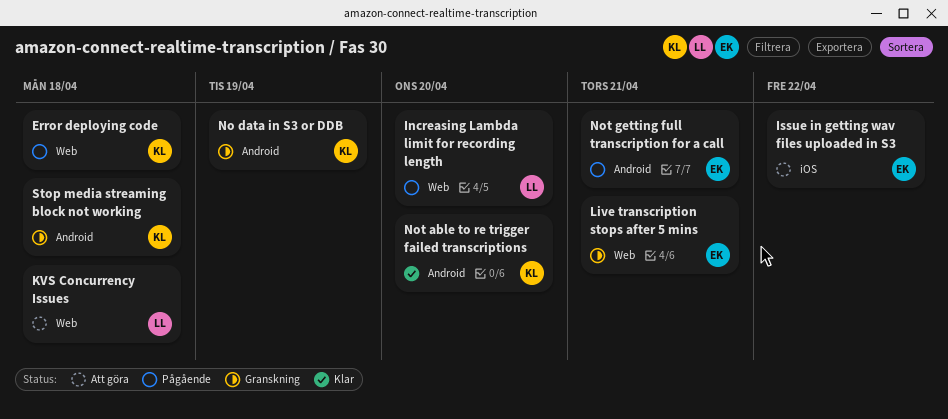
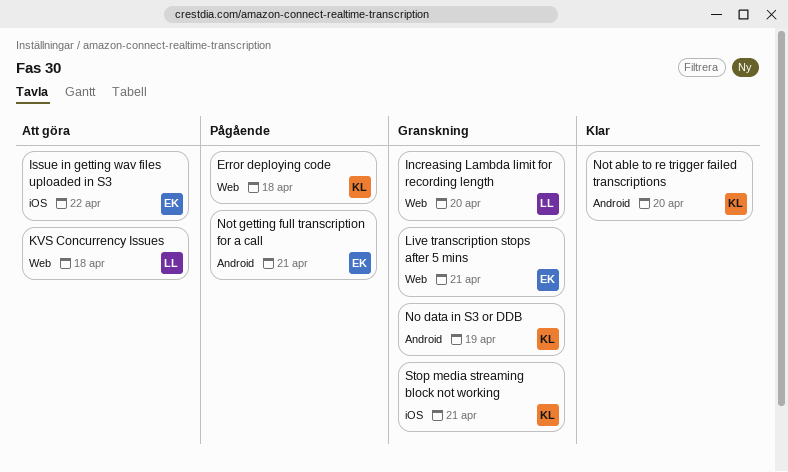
Increasing Lambda limit for recording length, status: Pågående -> Granskning
Stop media streaming block not working, label: Android -> iOS
Stop media streaming block not working, due: Apr 18 -> Apr 21

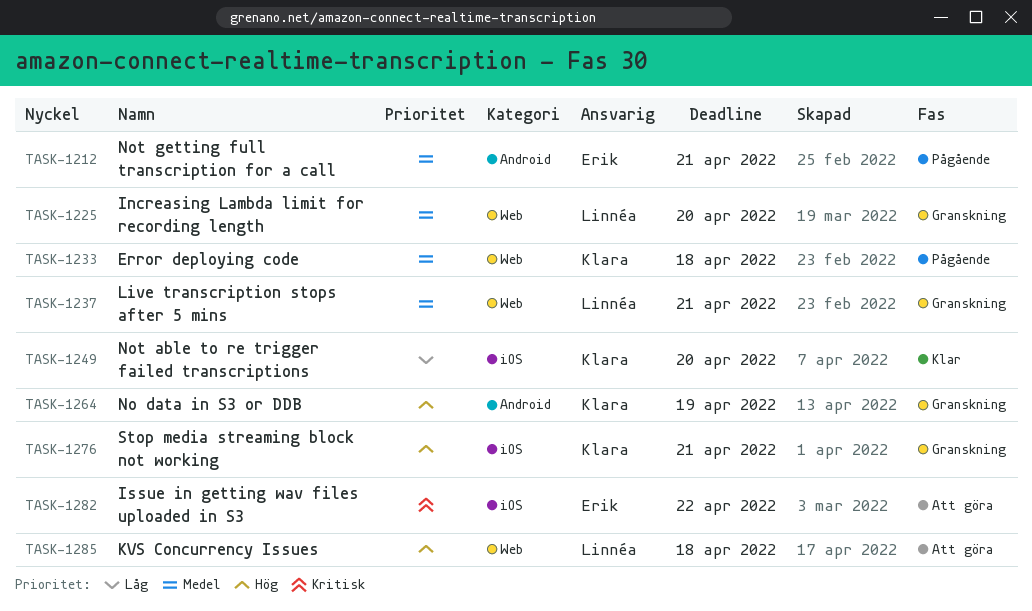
Live transcription stops after 5 mins, owner: Erik -> Linnéa
Not able to re trigger failed transcriptions, label: Android -> iOS

